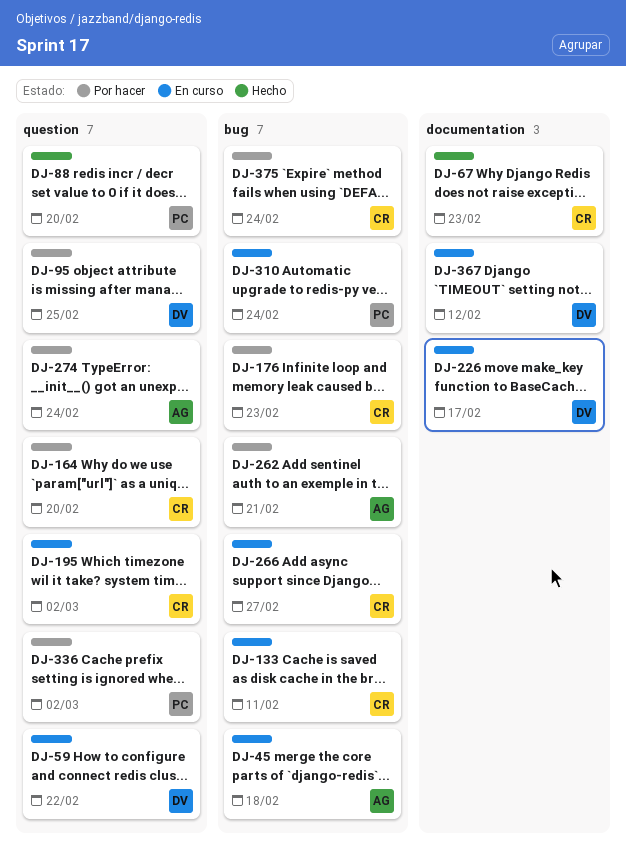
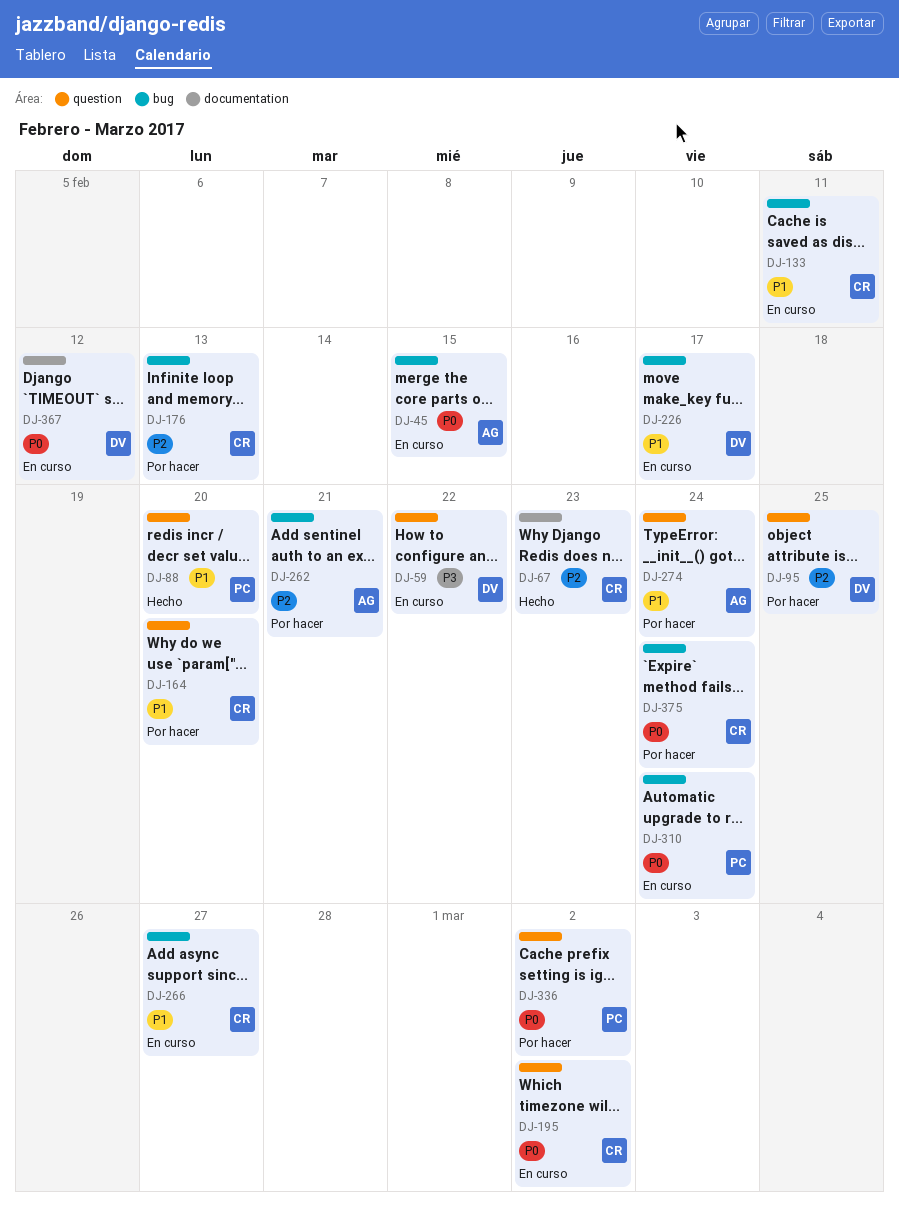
DJ-45, due: Feb 18 -> Feb 15
DJ-176, due: Feb 23 -> Feb 13
DJ-226, label: documentation -> bug

